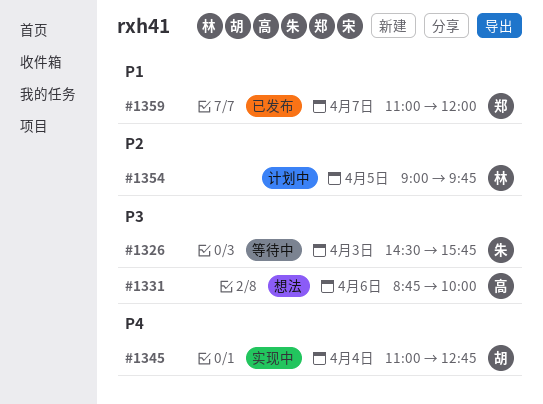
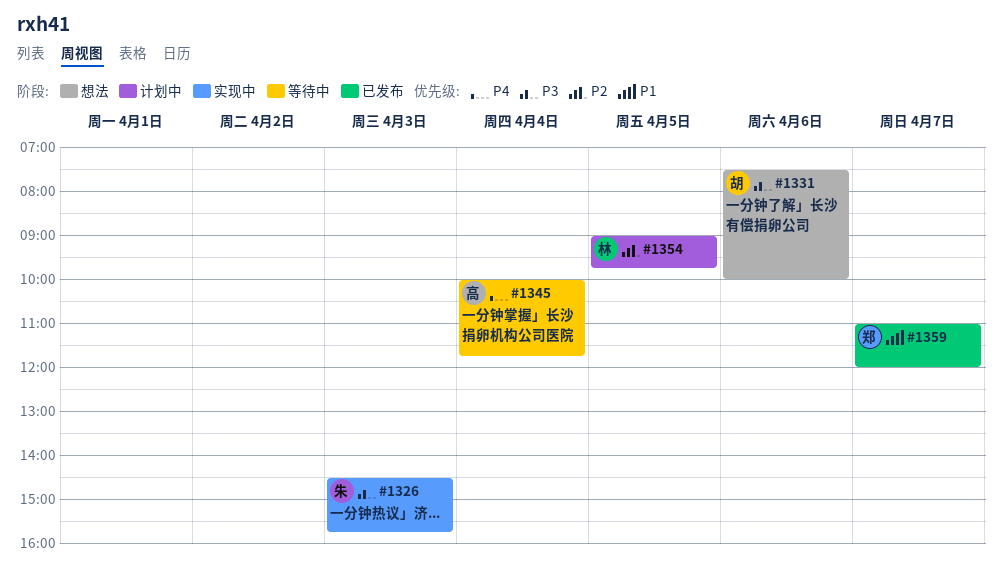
#1326, status: 等待中 -> 实现中
#1331, owner: 高 -> 胡
#1331, begins: 08:45 -> 07:30
#1345, status: 实现中 -> 等待中
#1345, owner: 胡 -> 高
#1345, begins: 11:00 -> 10:00
#1345, ends: 12:45 -> 11:45

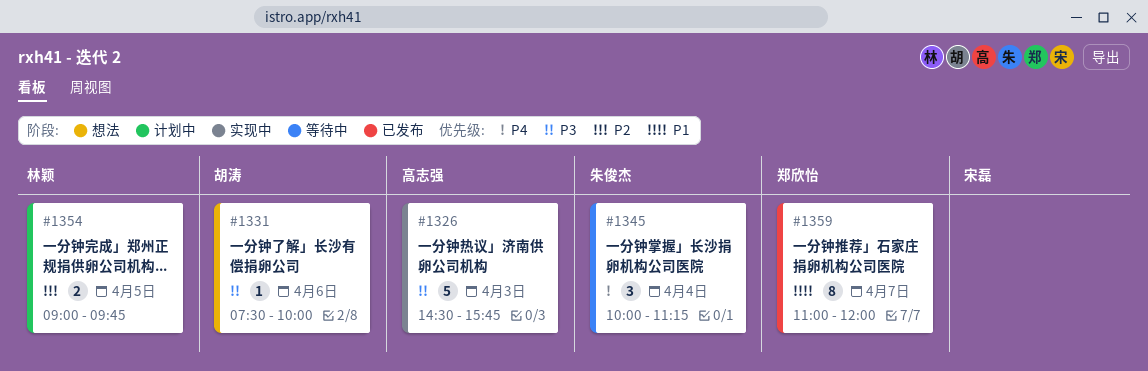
#1326, owner: 朱俊杰 -> 高志强
#1345, owner: 高志强 -> 朱俊杰
#1345, ends: 11:45 -> 11:15

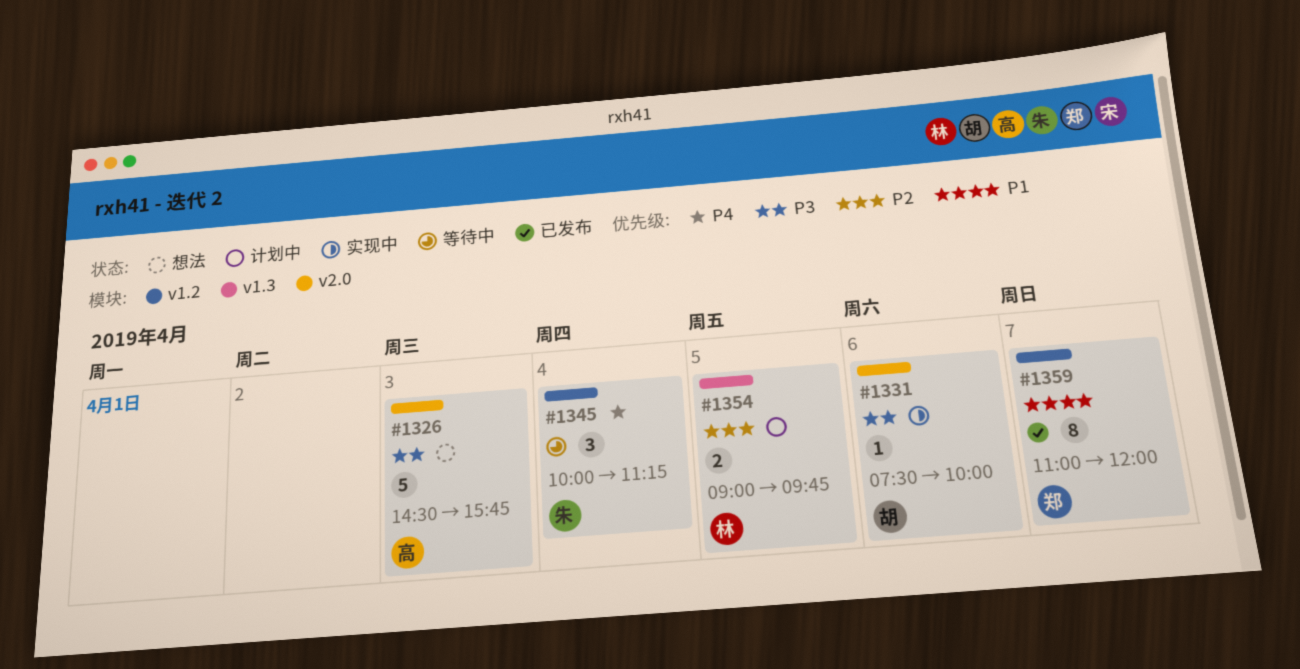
#1326, status: 实现中 -> 想法
#1331, status: 想法 -> 实现中

